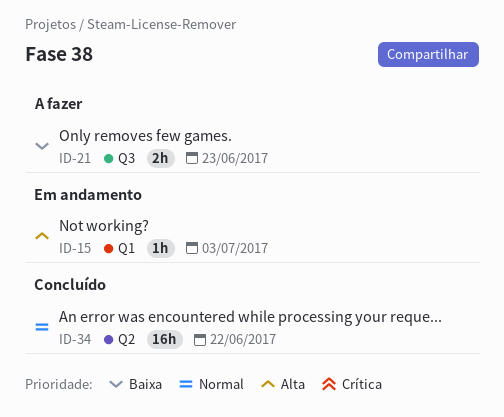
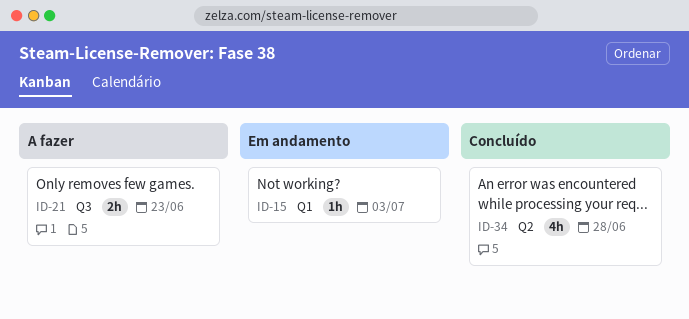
ID-34, estimate: 16h -> 4h
ID-34, due: Jun 22 -> Jun 28

